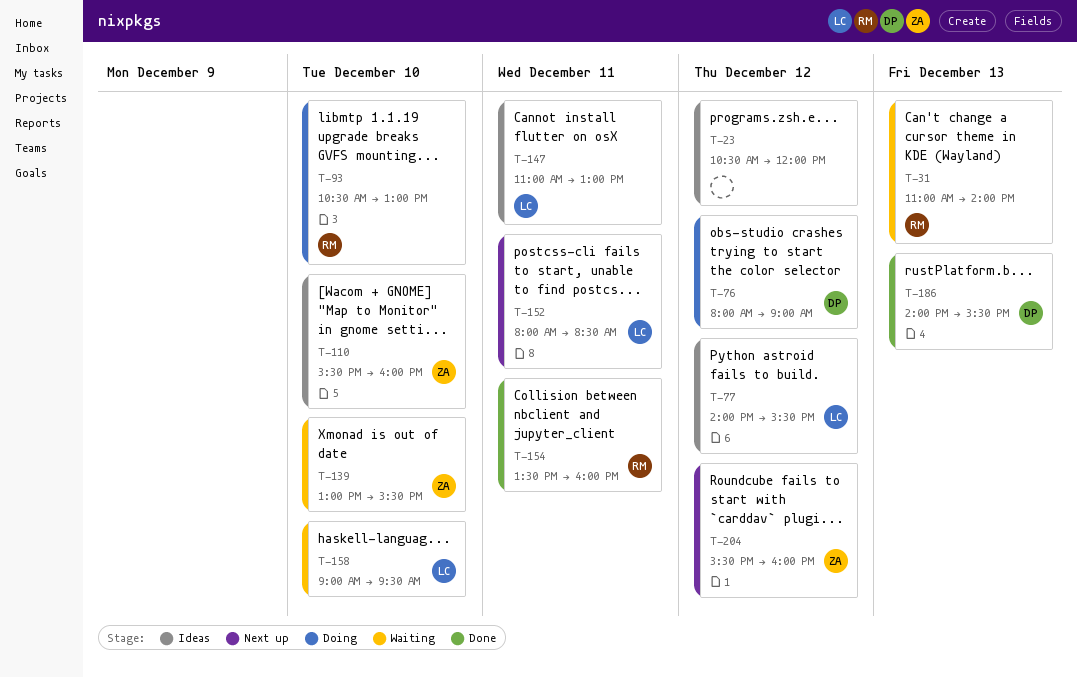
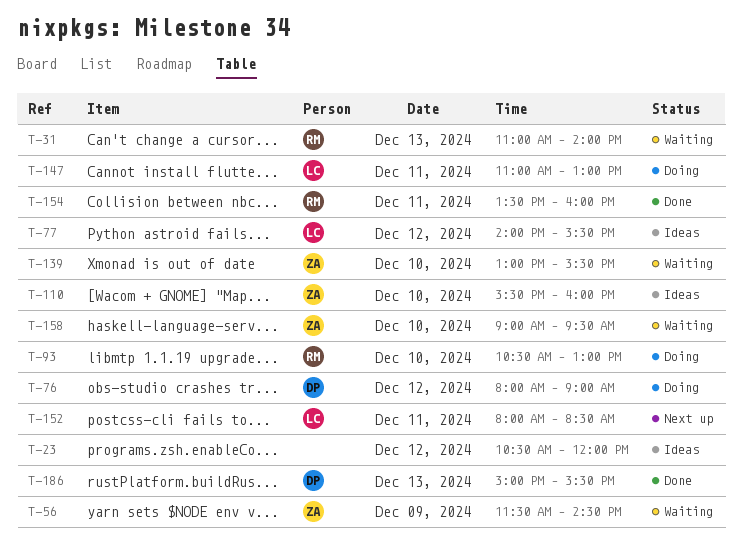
T-56: none -> present
T-147, status: Ideas -> Doing
T-158, owner: LC -> ZA
T-186, begins: 14:00 -> 15:00
T-204: present -> none

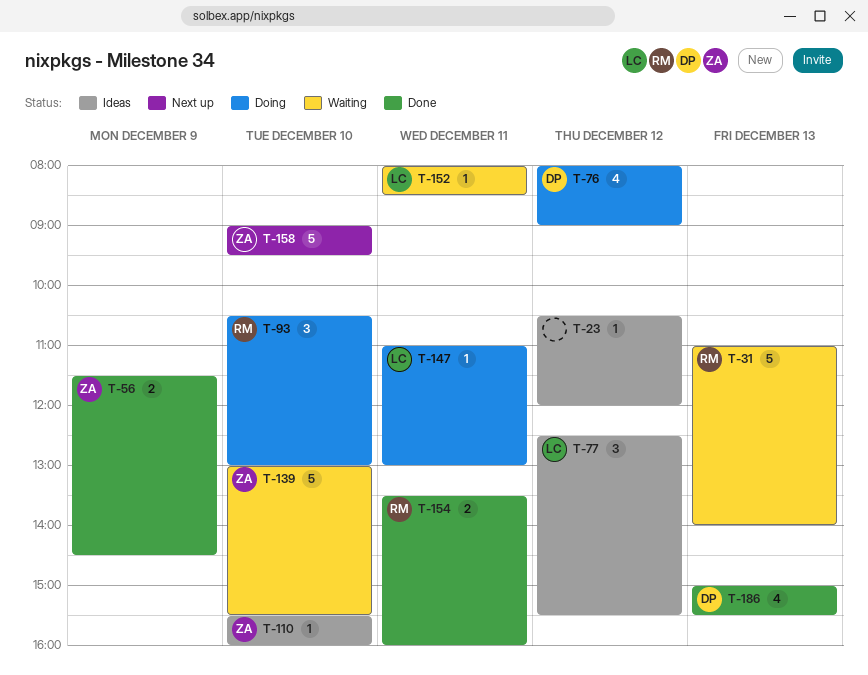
T-56, status: Waiting -> Done
T-77, begins: 14:00 -> 12:30
T-152, status: Next up -> Waiting
T-158, status: Waiting -> Next up

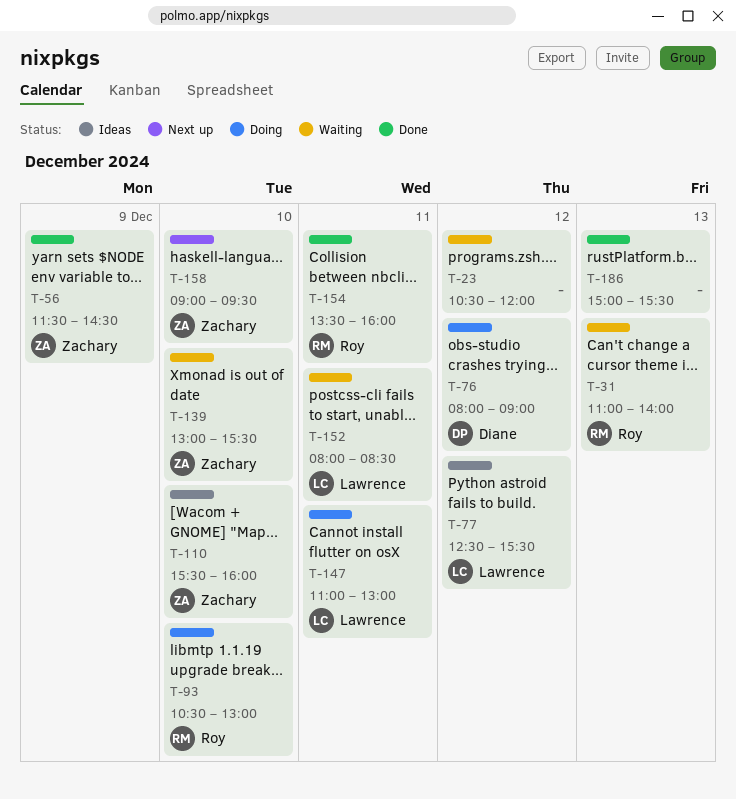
T-23, status: Ideas -> Waiting
T-186, owner: Diane -> none

